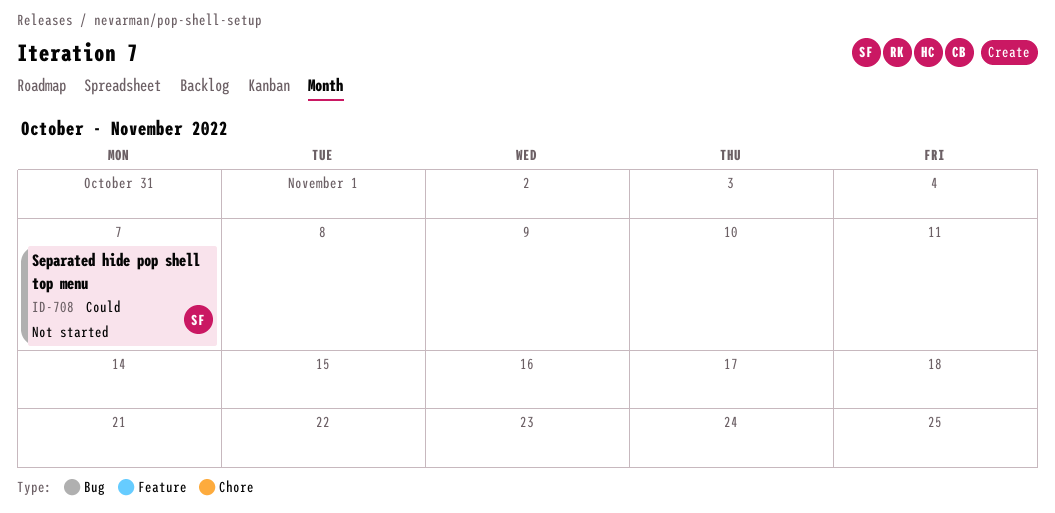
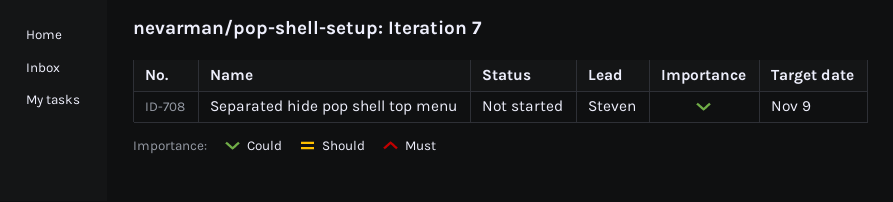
ID-708, due: Nov 7 -> Nov 9

